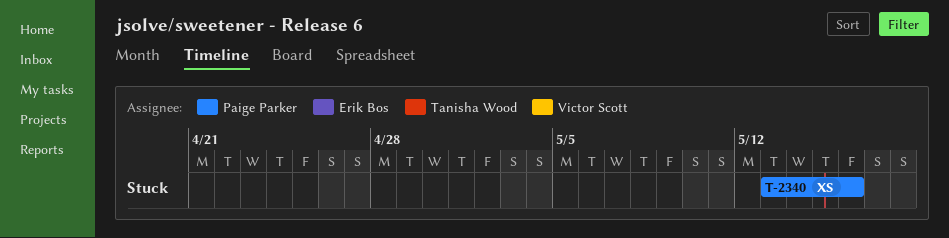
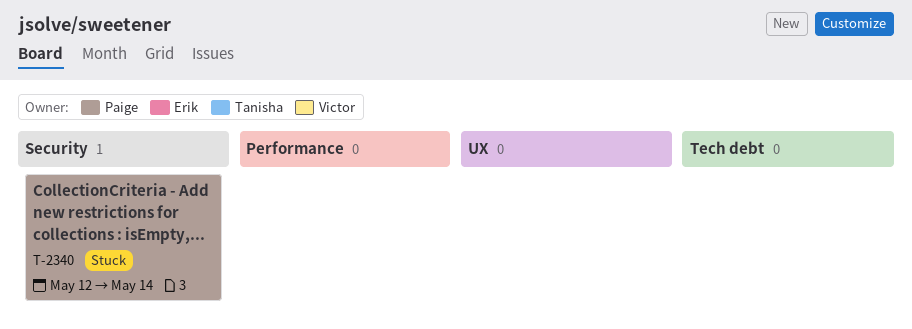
T-2340, start: May 13 -> May 12
T-2340, due: May 16 -> May 14

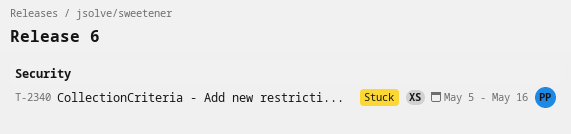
T-2340, start: May 12 -> May 5
T-2340, due: May 14 -> May 16

